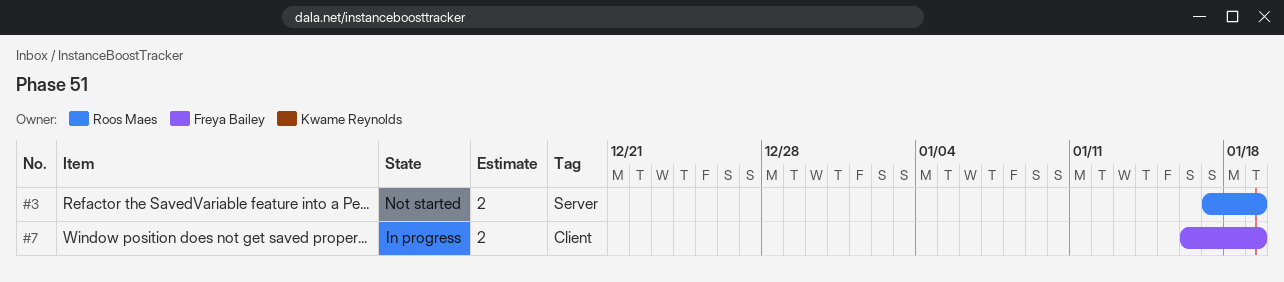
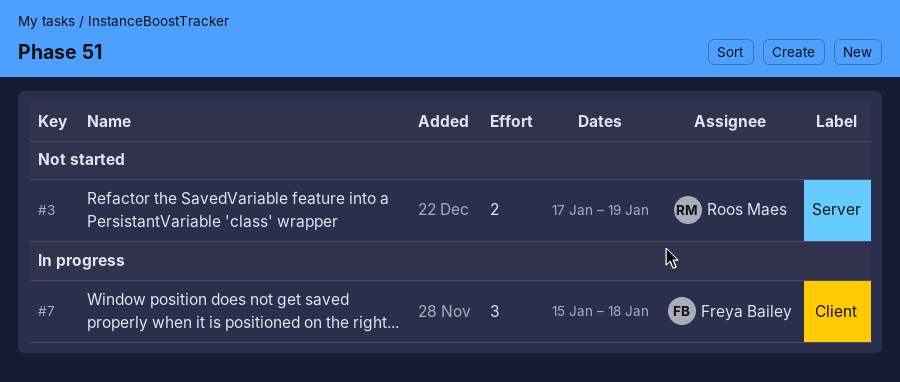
#7, estimate: 2 -> 3
#7, start: Jan 16 -> Jan 15
#7, due: Jan 19 -> Jan 18

